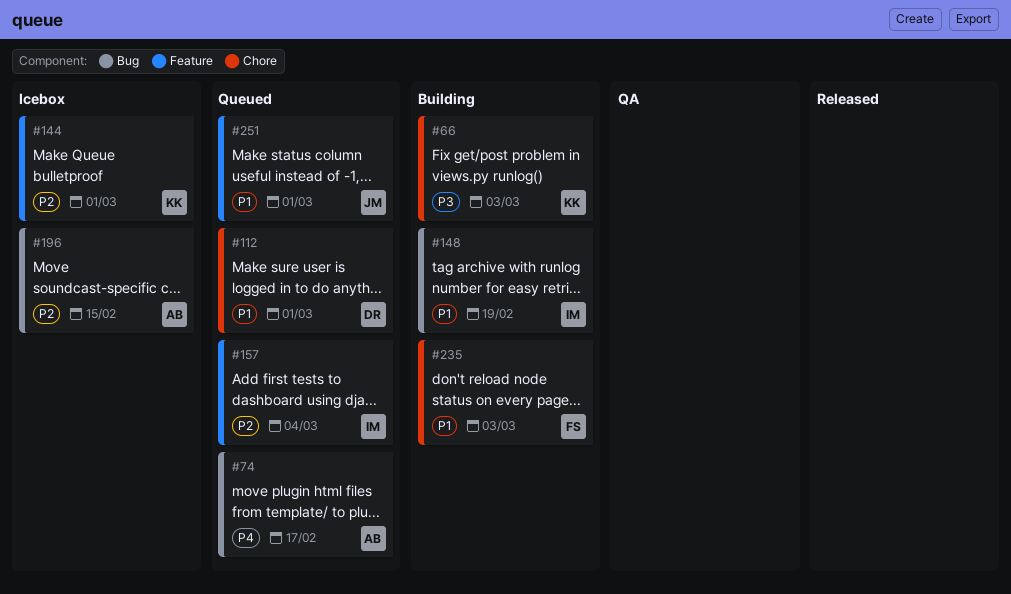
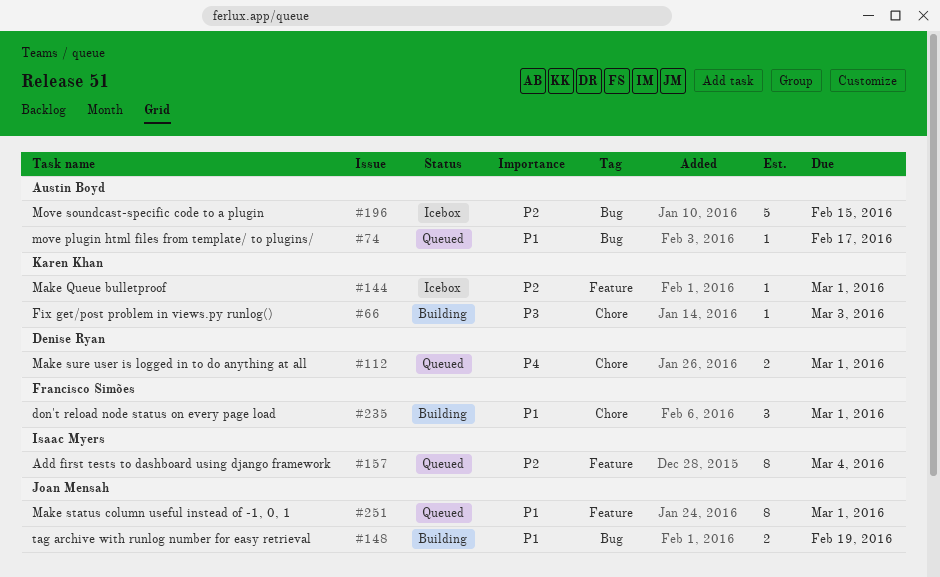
#74, priority: P4 -> P1
#112, priority: P1 -> P4
#148, owner: Isaac Myers -> Joan Mensah
#235, due: Mar 3 -> Mar 1

